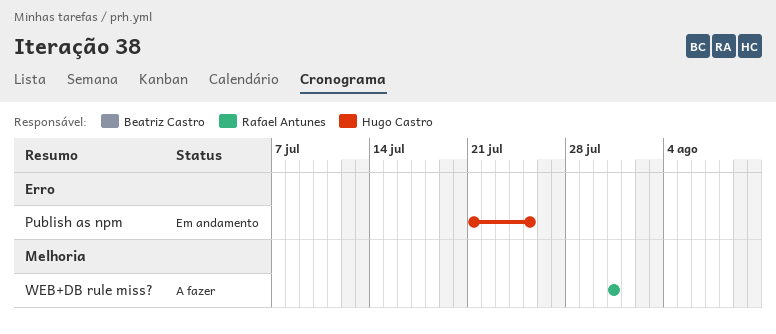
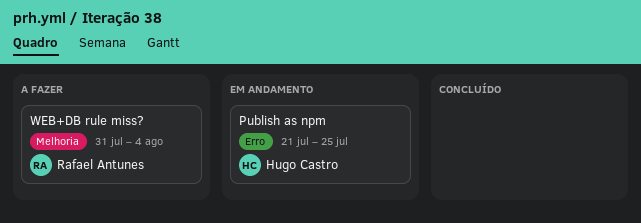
WEB+DB rule miss?, due: Jul 31 -> Aug 4

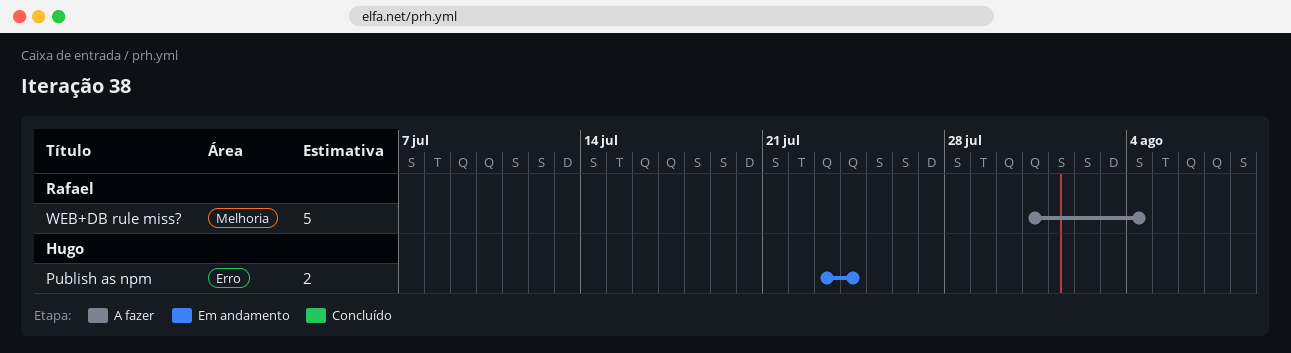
Publish as npm, start: Jul 21 -> Jul 23
Publish as npm, due: Jul 25 -> Jul 24

